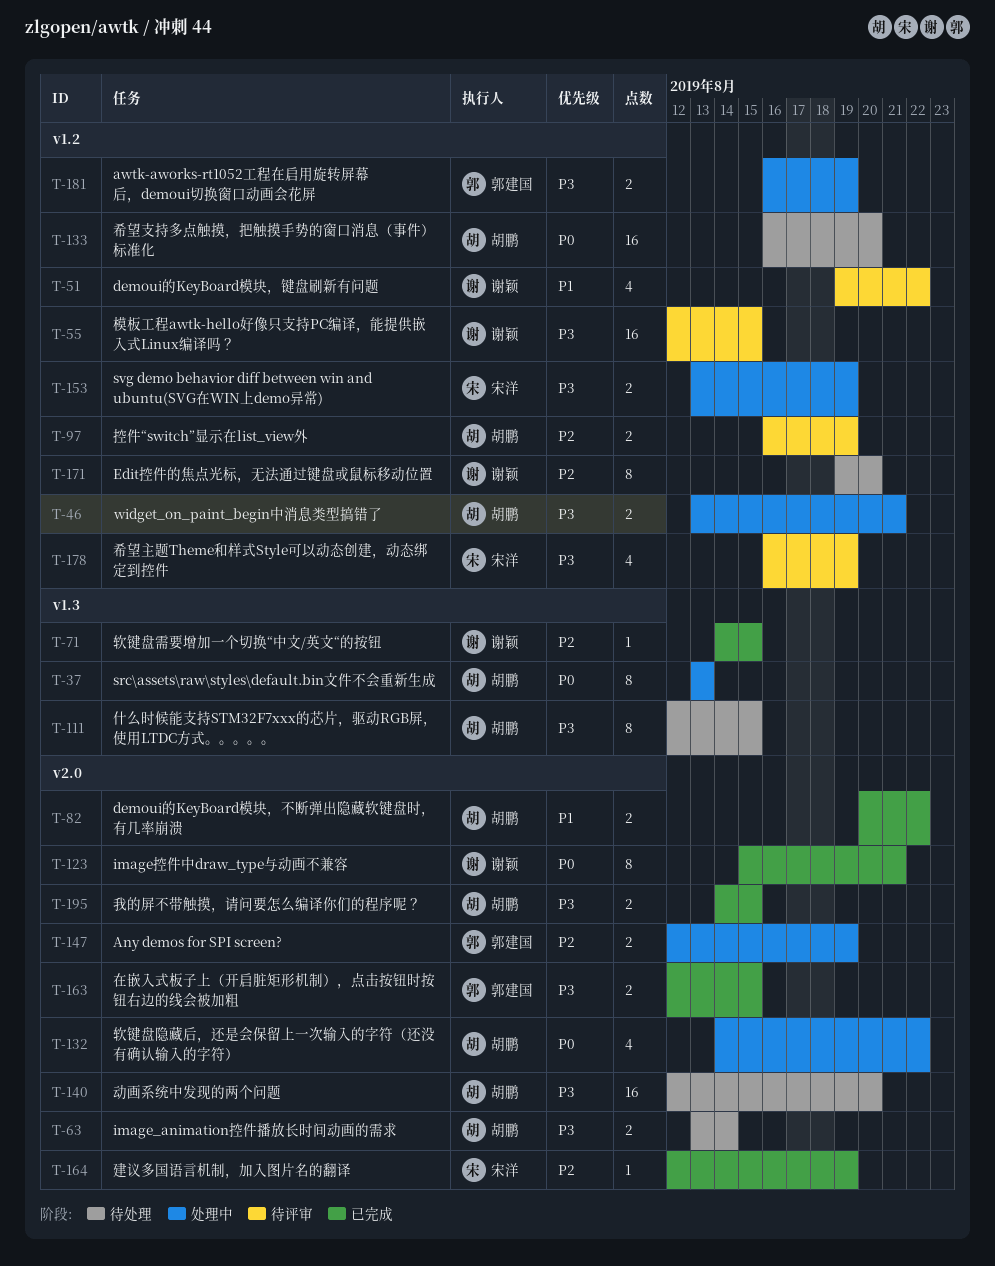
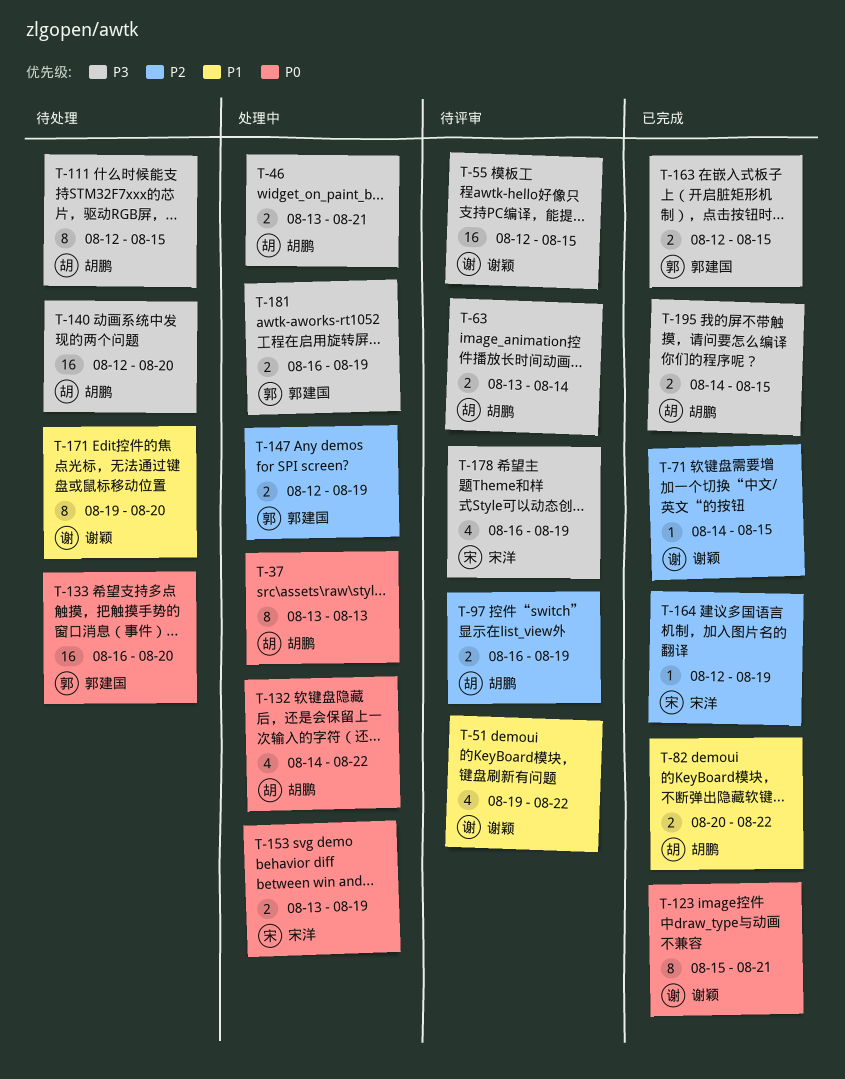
T-63, status: 待处理 -> 待评审
T-133, owner: 胡鹏 -> 郭建国
T-153, priority: P3 -> P0
T-171, priority: P2 -> P1

